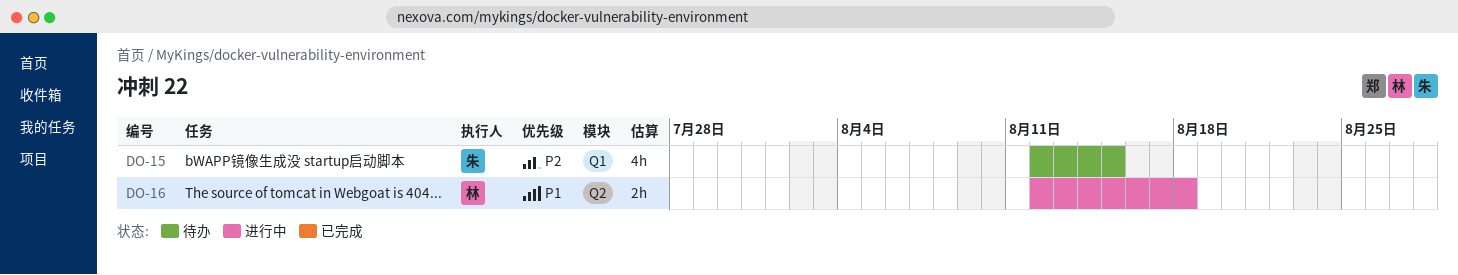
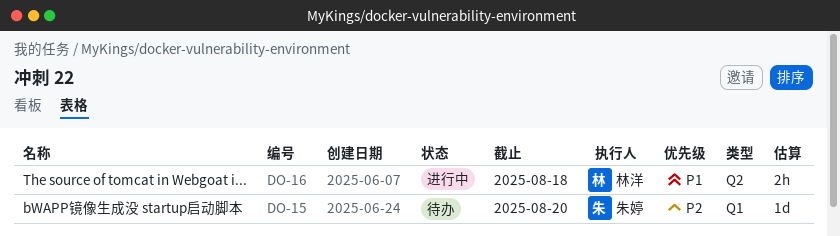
DO-15, estimate: 4h -> 1d
DO-15, due: Aug 15 -> Aug 20

